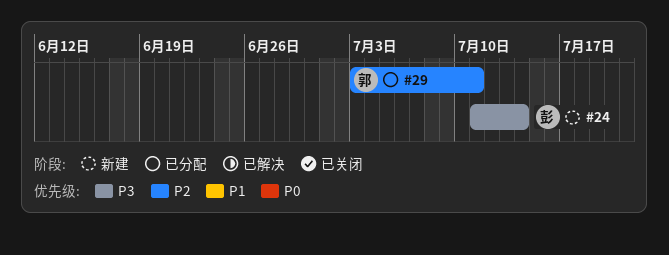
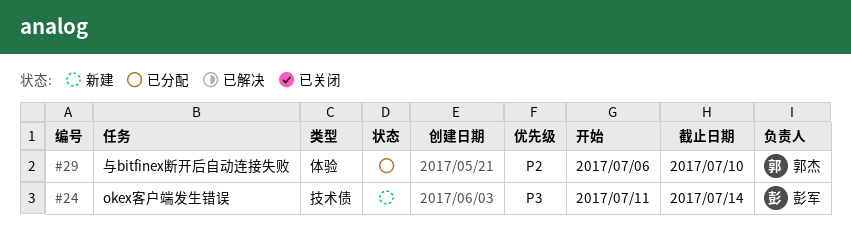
#29, start: Jul 3 -> Jul 6
#29, due: Jul 11 -> Jul 10

